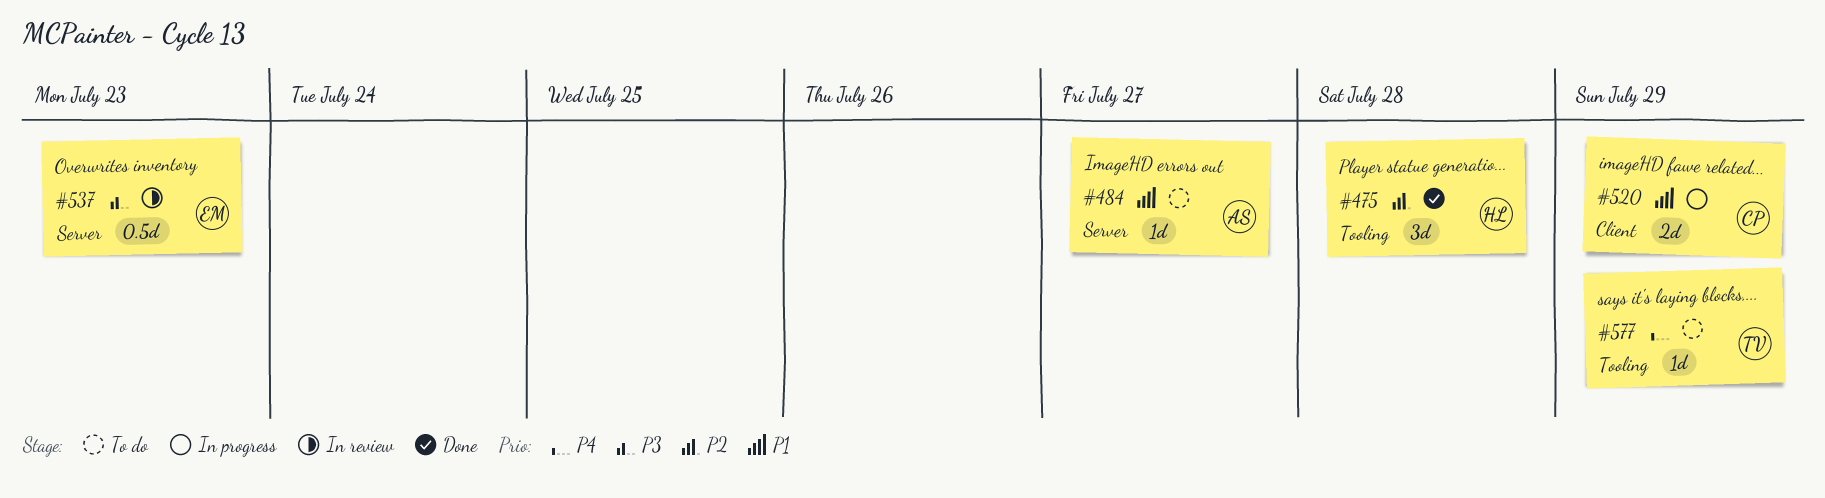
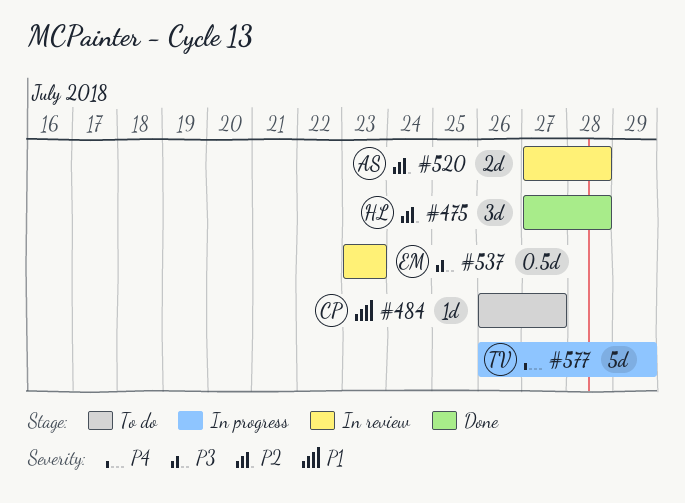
#484, owner: AS -> CP
#520, status: In progress -> In review
#520, owner: CP -> AS
#520, priority: P1 -> P2
#520, due: Jul 29 -> Jul 28
#577, status: To do -> In progress
#577, estimate: 1d -> 5d

